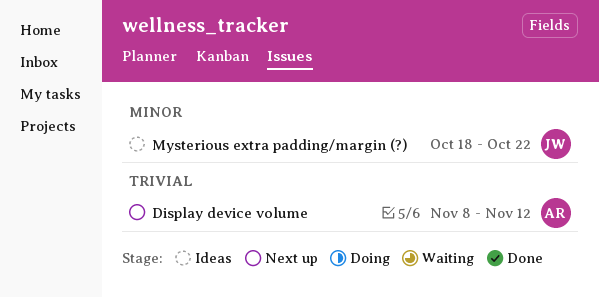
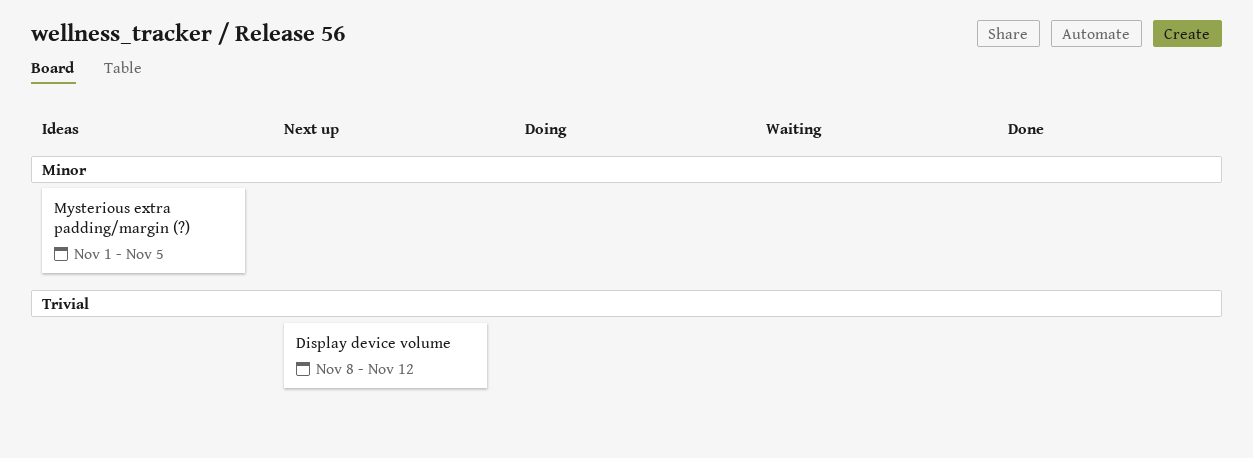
Mysterious extra padding/margin (?), start: Oct 18 -> Nov 1
Mysterious extra padding/margin (?), due: Oct 22 -> Nov 5

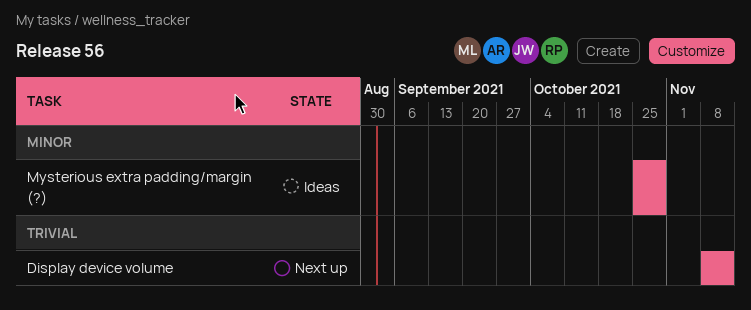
Mysterious extra padding/margin (?), start: Nov 1 -> Oct 25
Mysterious extra padding/margin (?), due: Nov 5 -> Oct 29

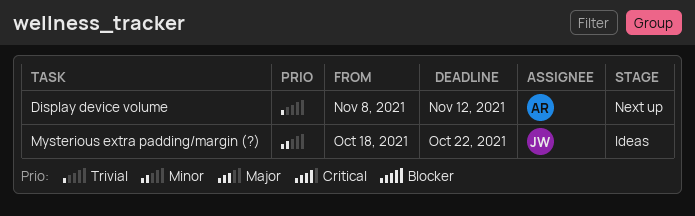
Mysterious extra padding/margin (?), start: Oct 25 -> Oct 18
Mysterious extra padding/margin (?), due: Oct 29 -> Oct 22

